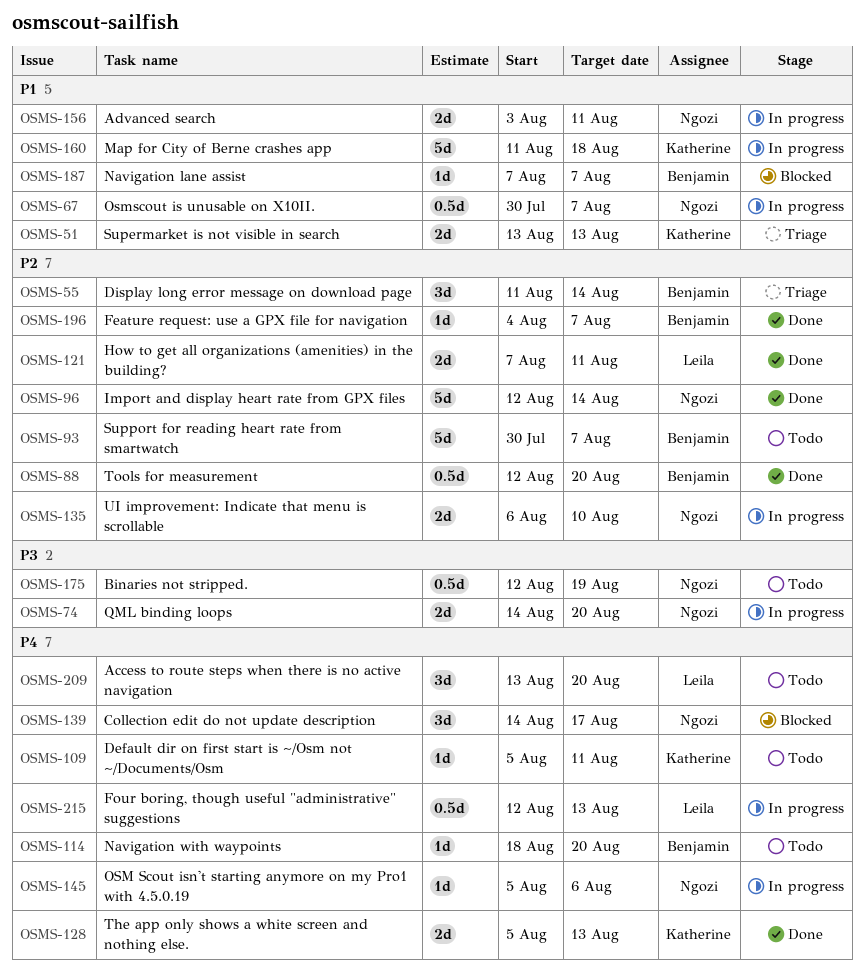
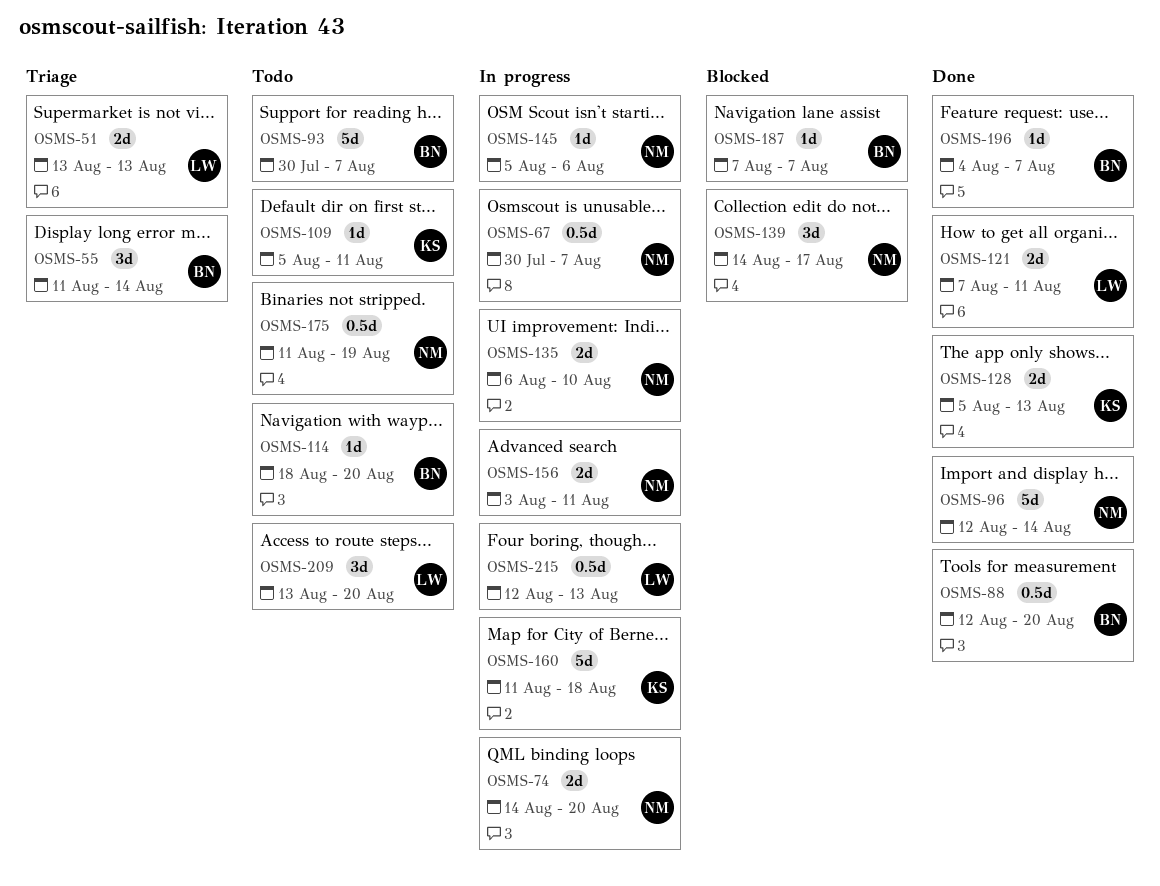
OSMS-51, owner: Katherine -> Leila
OSMS-175, start: Aug 12 -> Aug 11

